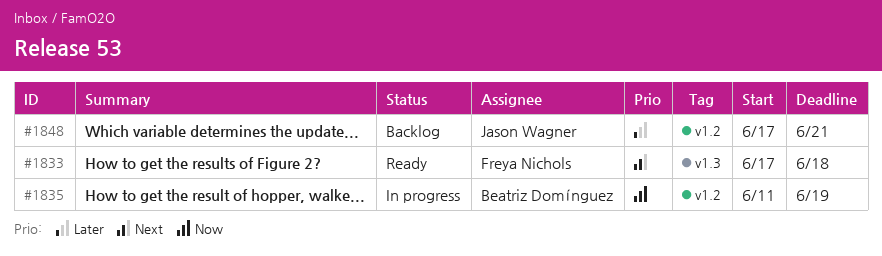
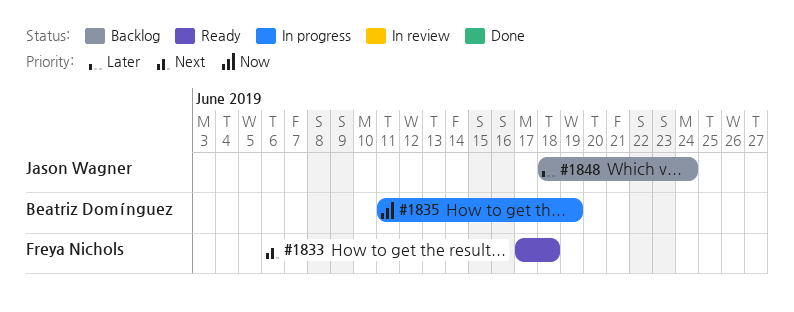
#1848, start: Jun 17 -> Jun 18
#1848, due: Jun 21 -> Jun 24

